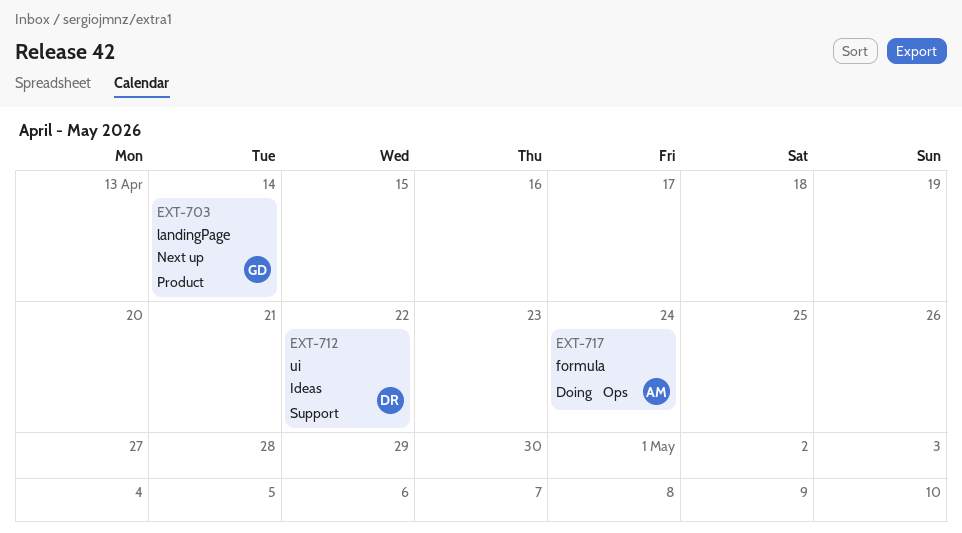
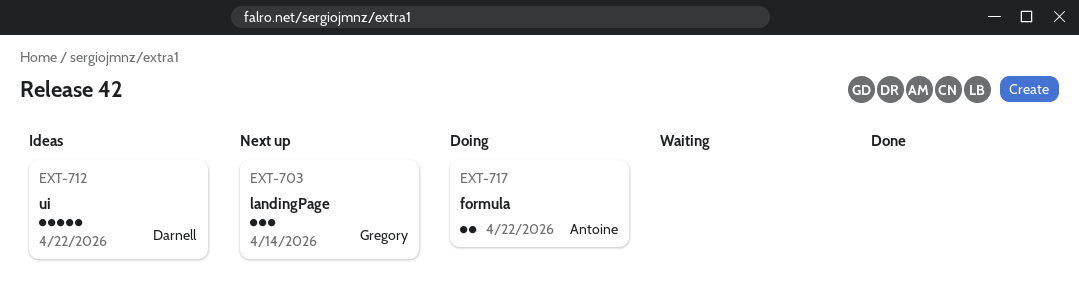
EXT-717, due: Apr 24 -> Apr 22

